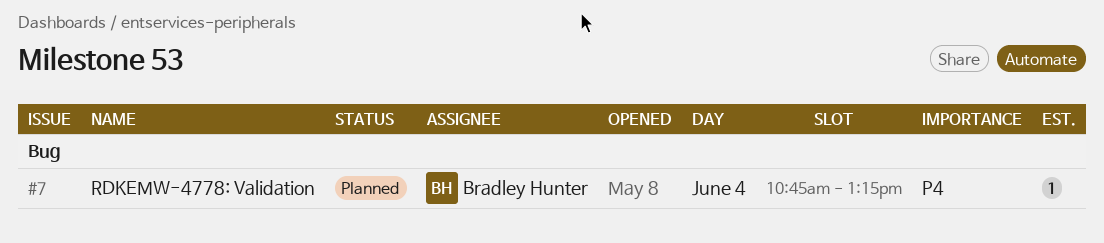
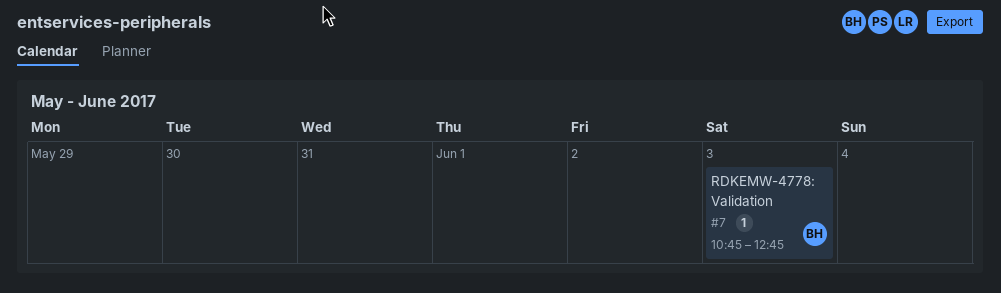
#7, day: Jun 4 -> Jun 3
#7, ends: 13:15 -> 12:45

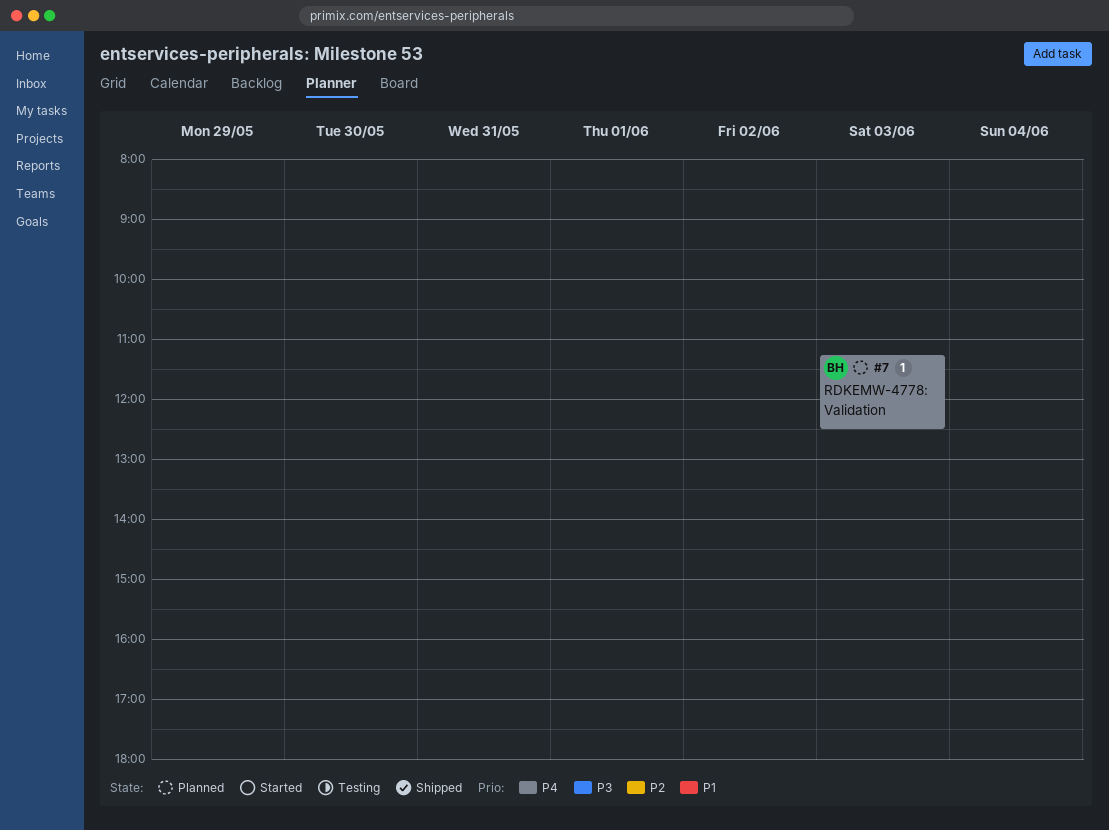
#7, begins: 10:45 -> 11:15
#7, ends: 12:45 -> 12:30

